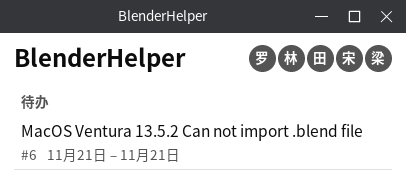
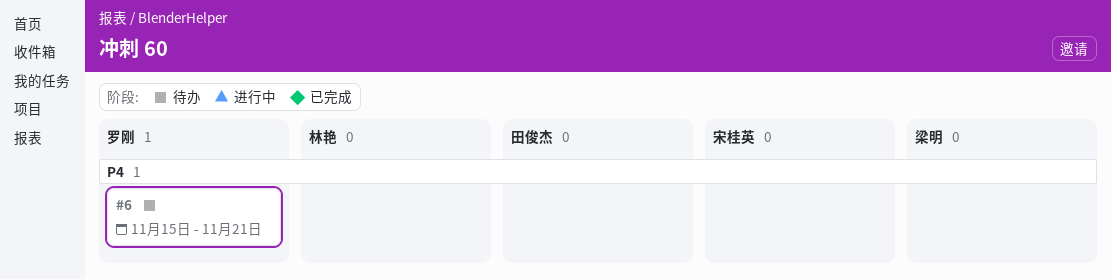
#6, start: Nov 21 -> Nov 15

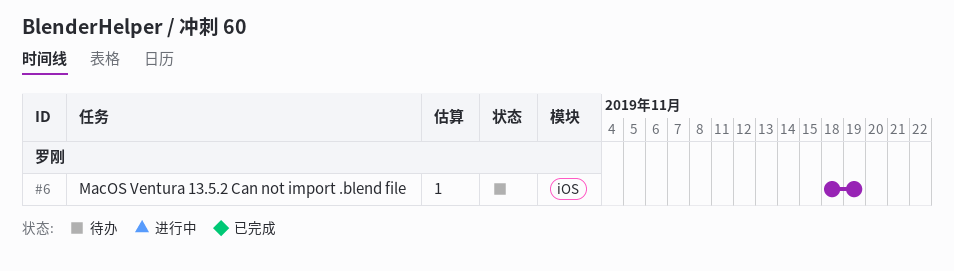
#6, start: Nov 15 -> Nov 18
#6, due: Nov 21 -> Nov 19

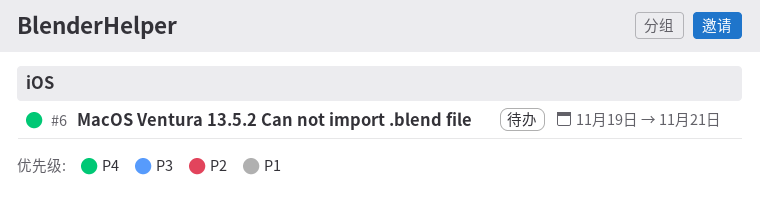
#6, start: Nov 18 -> Nov 19
#6, due: Nov 19 -> Nov 21

